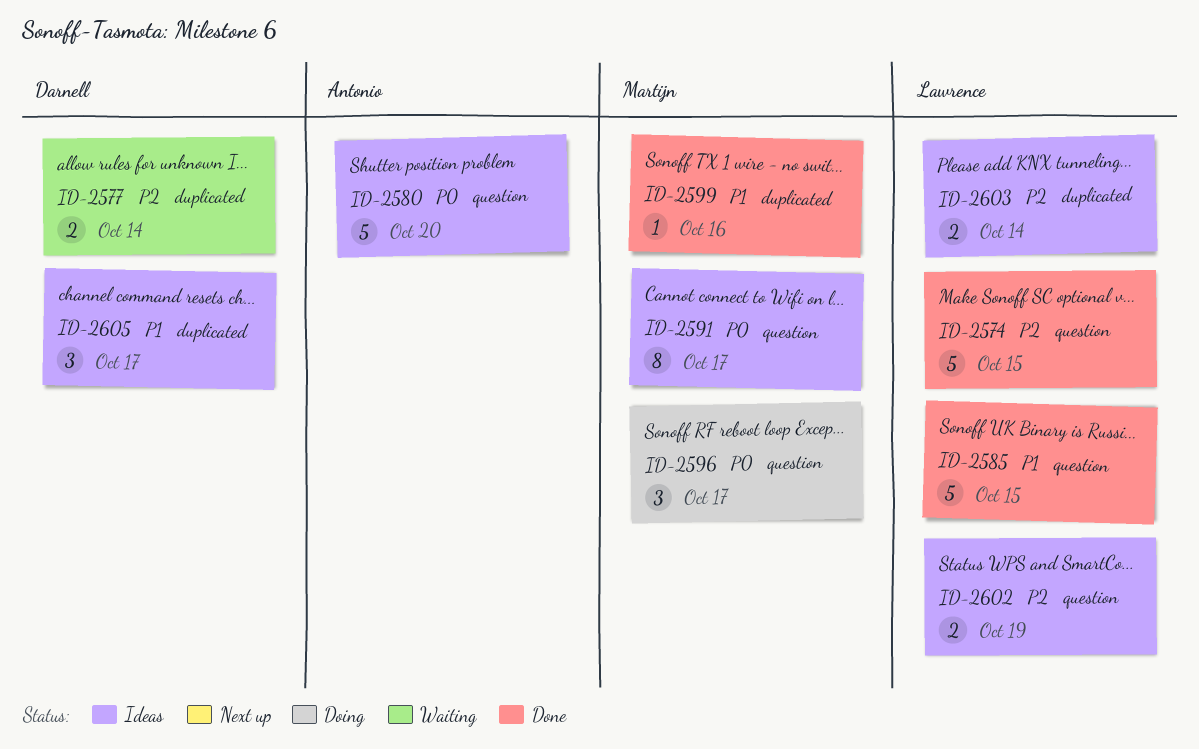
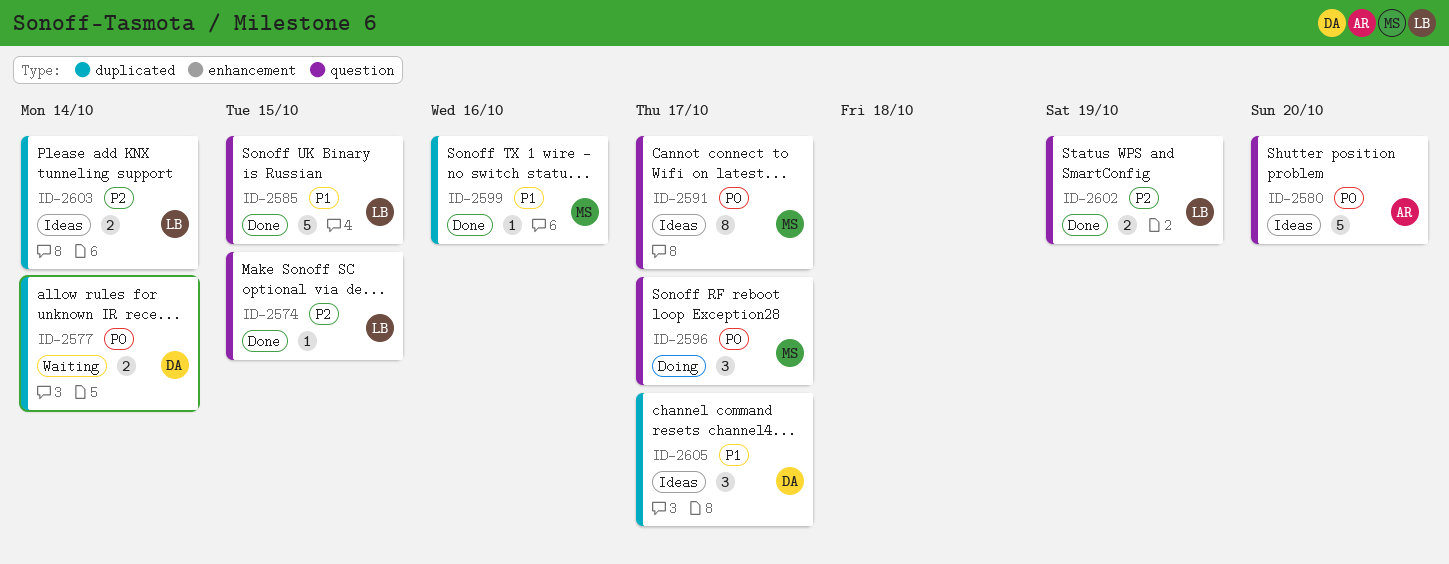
ID-2574, estimate: 5 -> 1
ID-2577, priority: P2 -> P0
ID-2602, status: Ideas -> Done

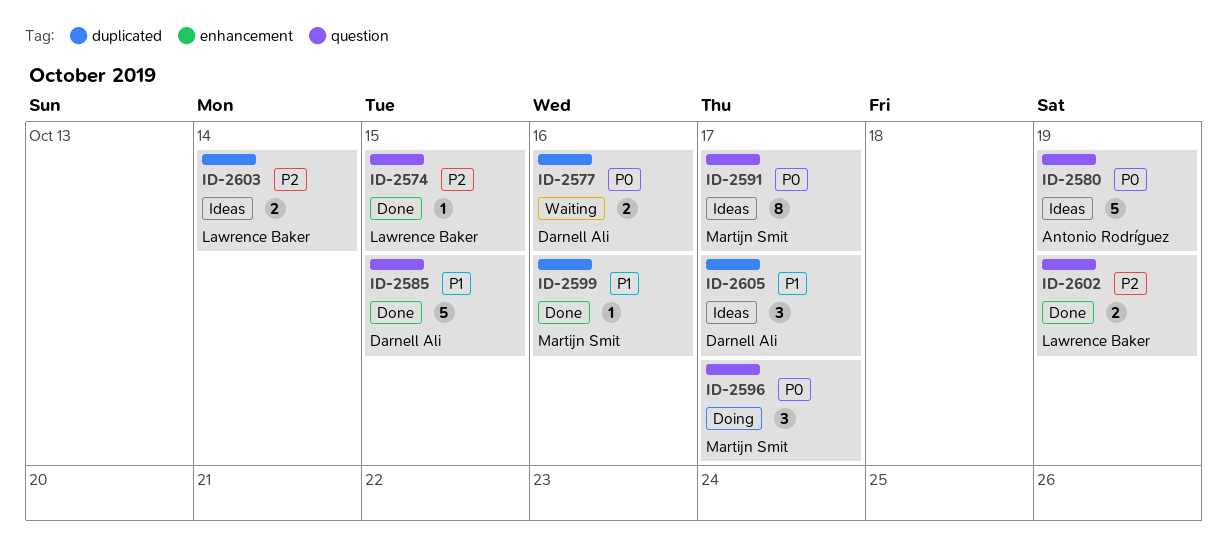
ID-2577, due: Oct 14 -> Oct 16
ID-2580, due: Oct 20 -> Oct 19
ID-2585, owner: Lawrence Baker -> Darnell Ali

